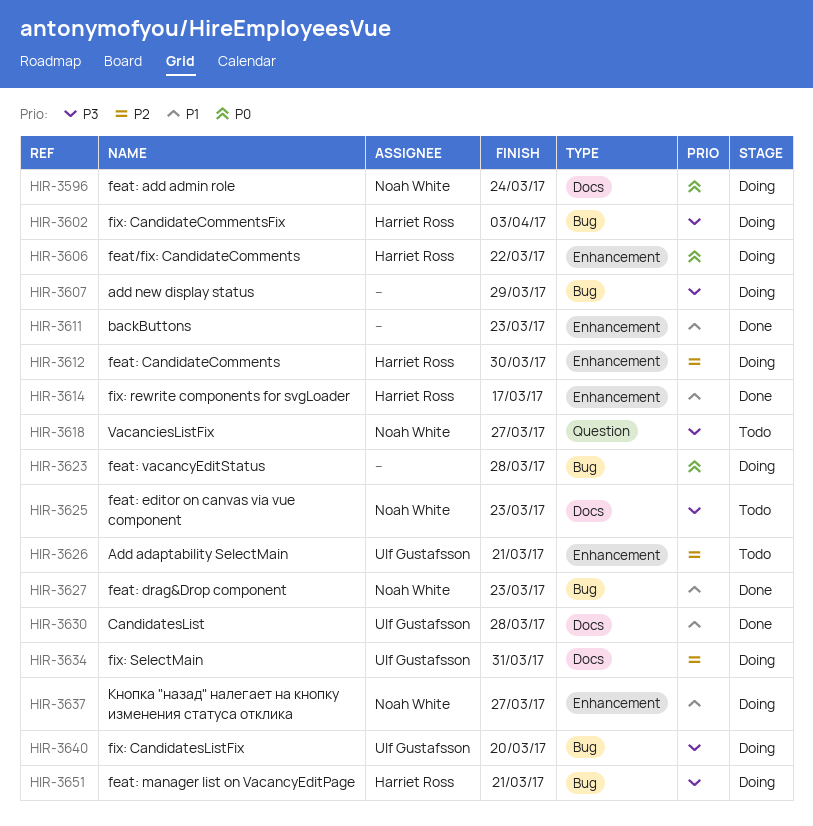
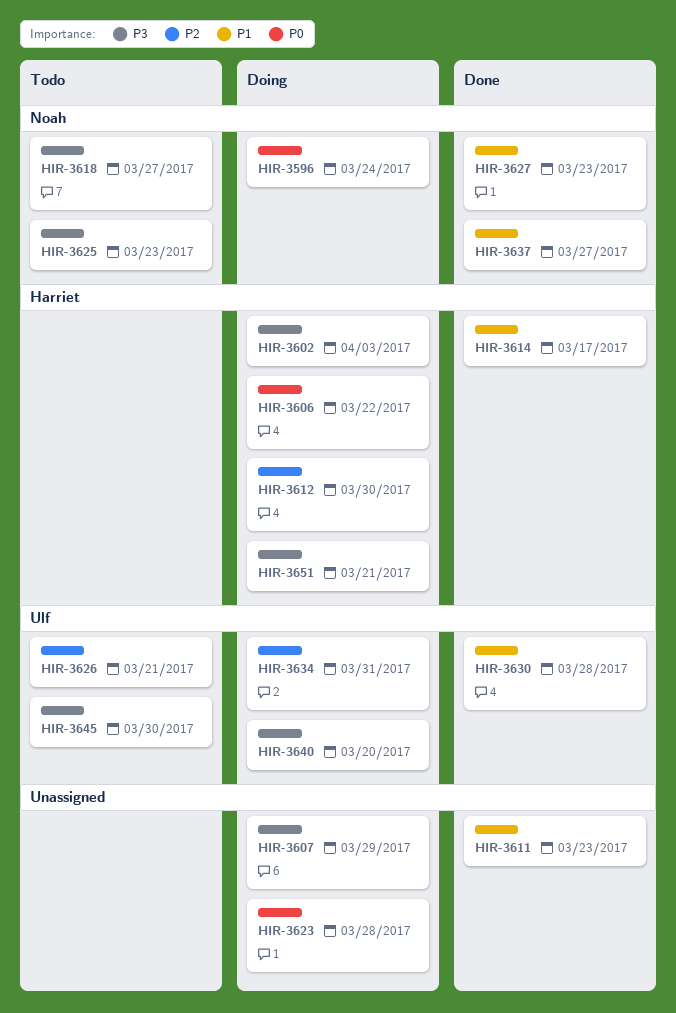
HIR-3637, status: Doing -> Done
HIR-3645: none -> present

